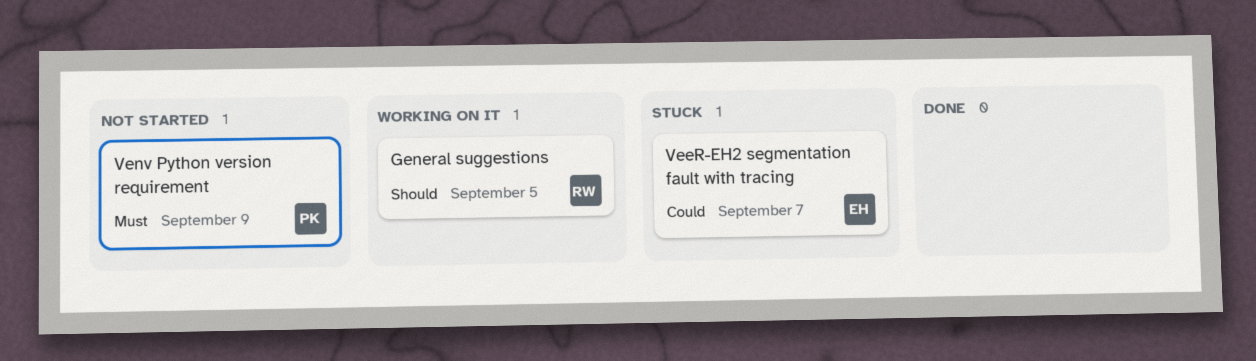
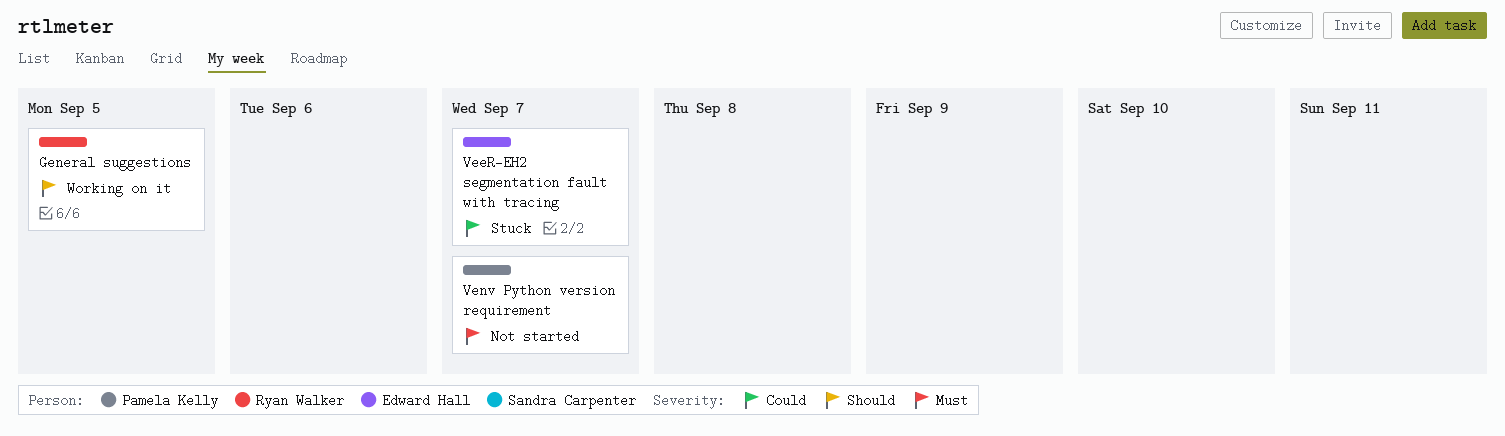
Venv Python version requirement, due: Sep 9 -> Sep 7

